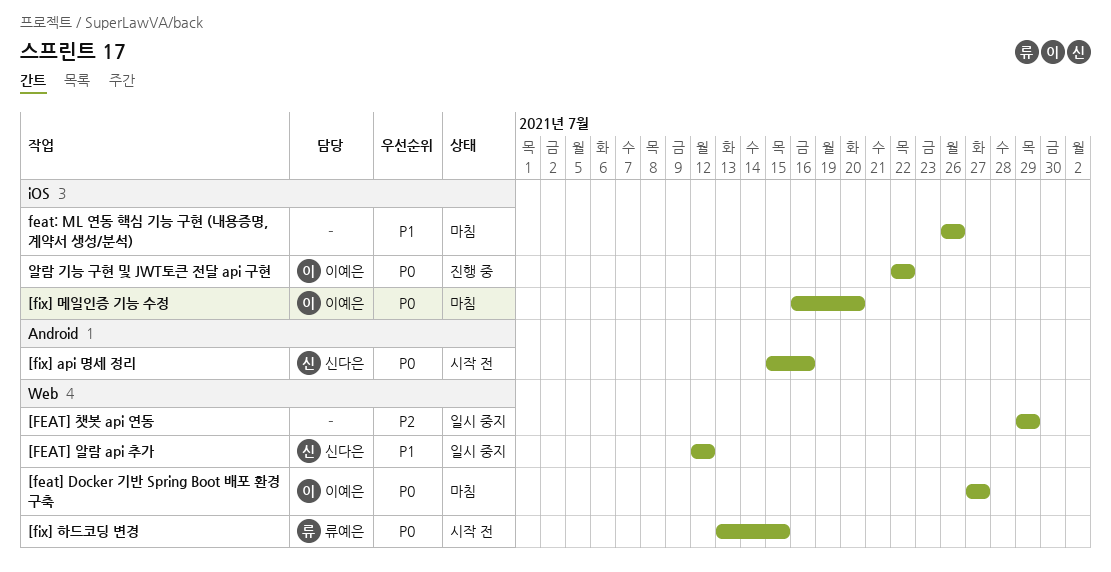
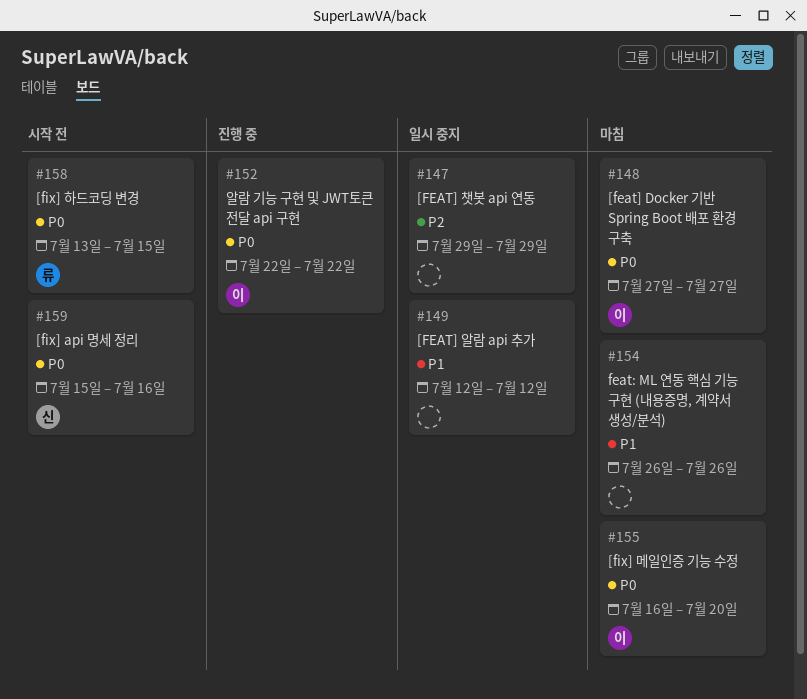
[FEAT] 알람 api 추가, owner: 신다은 -> none

